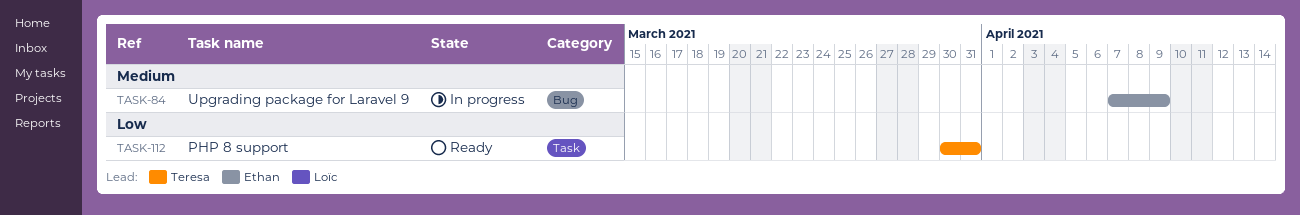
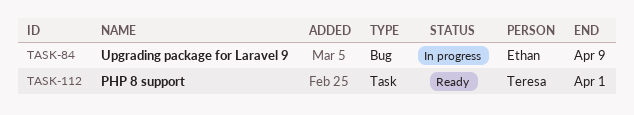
TASK-112, due: Mar 31 -> Apr 1

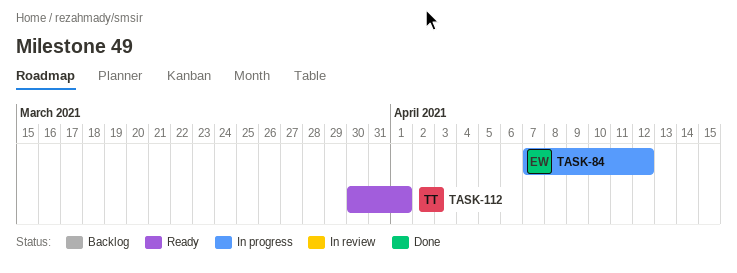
TASK-84, due: Apr 9 -> Apr 12

